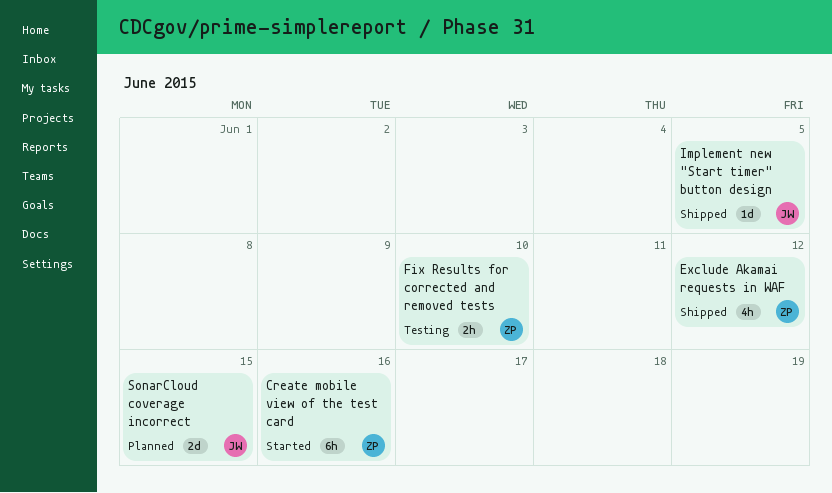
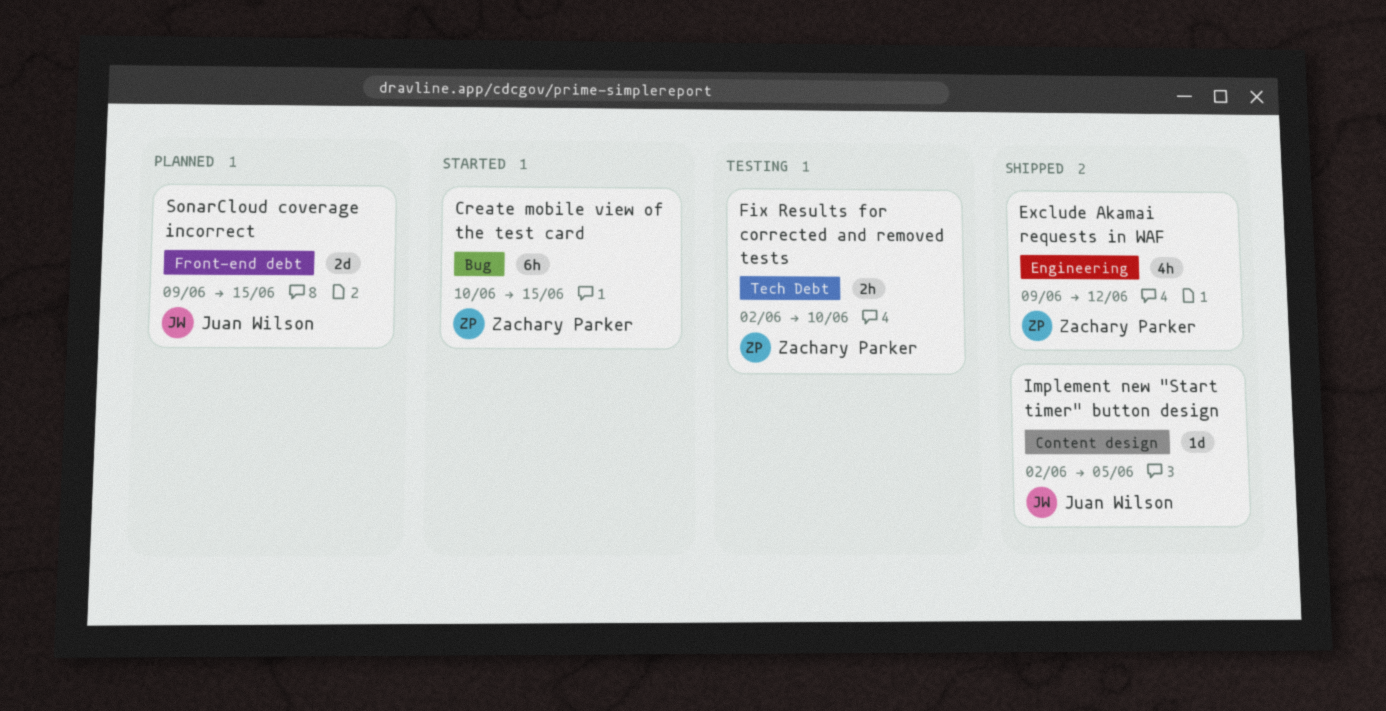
Create mobile view of the test card, due: Jun 16 -> Jun 15

